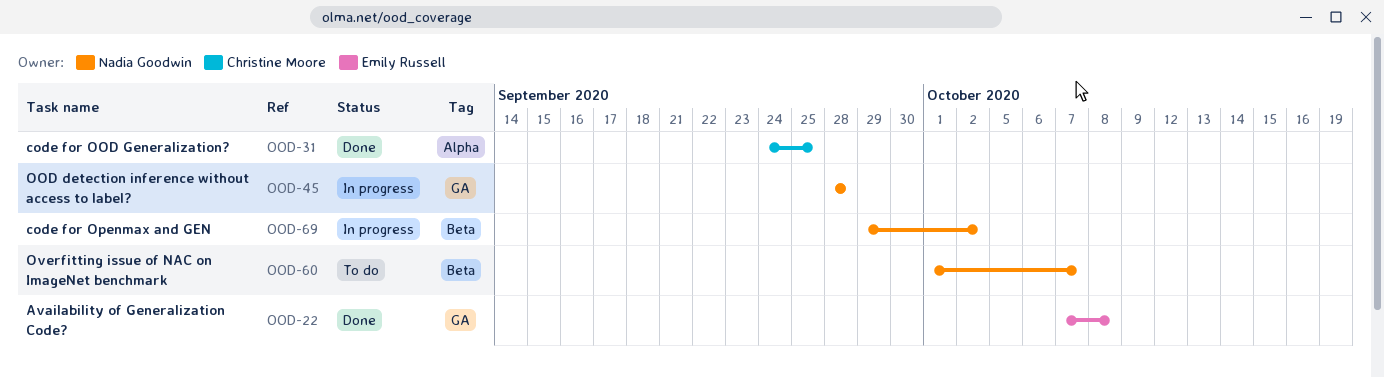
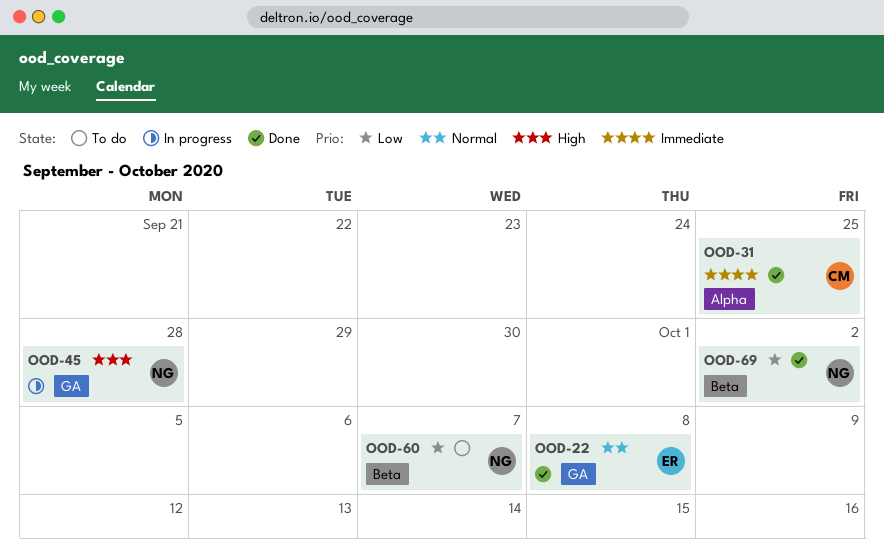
OOD-69, status: In progress -> Done

